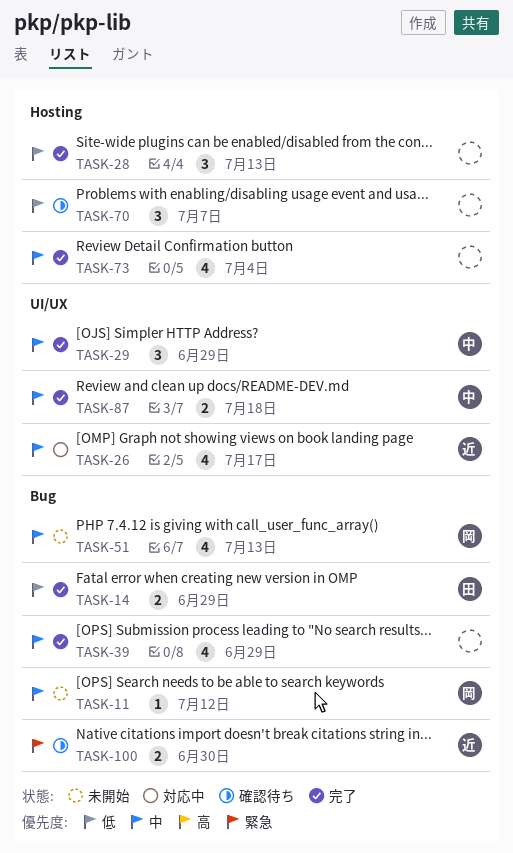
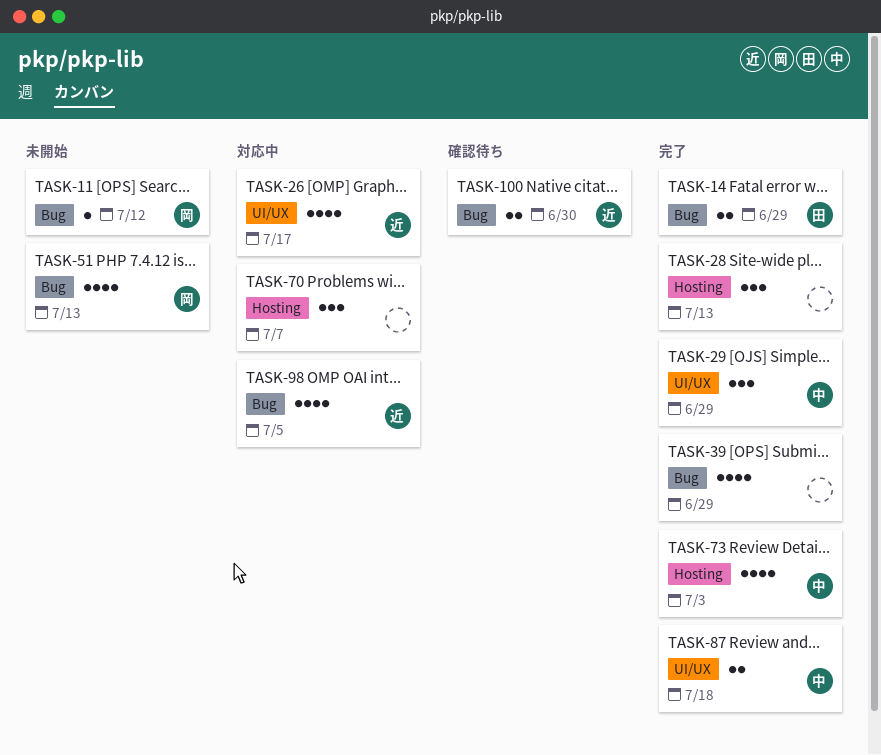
TASK-70, status: 確認待ち -> 対応中
TASK-73, owner: none -> 中
TASK-73, due: Jul 4 -> Jul 3
TASK-98: none -> present

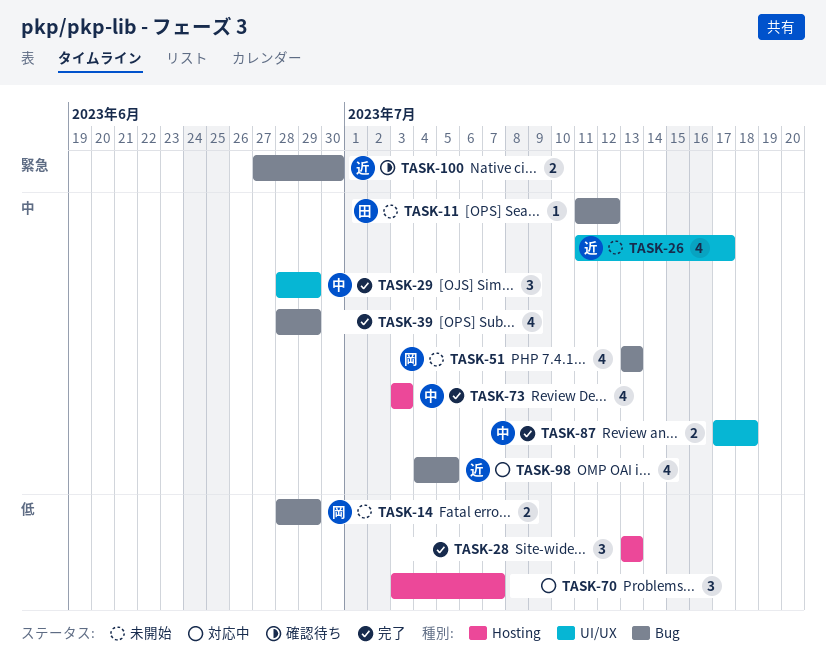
TASK-11, owner: 岡 -> 田
TASK-14, status: 完了 -> 未開始
TASK-14, owner: 田 -> 岡
TASK-26, status: 対応中 -> 未開始

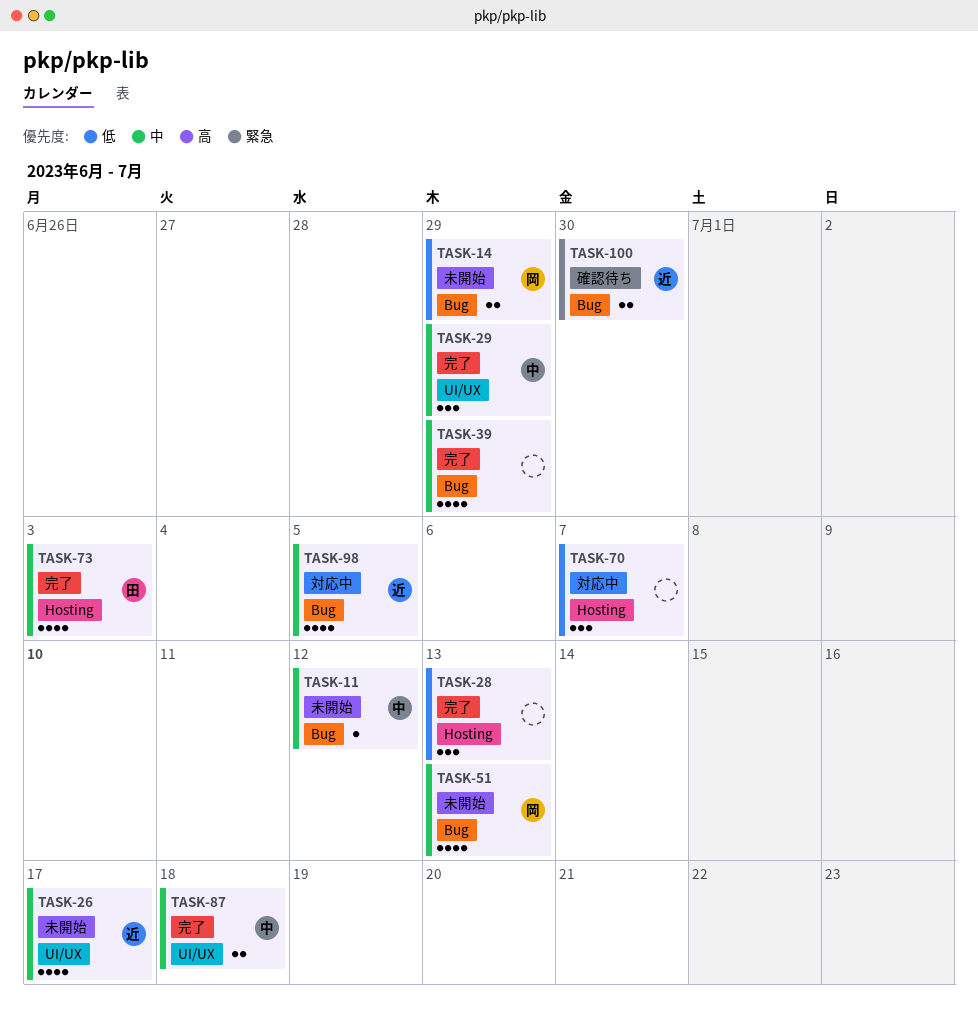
TASK-11, owner: 田 -> 中
TASK-73, owner: 中 -> 田

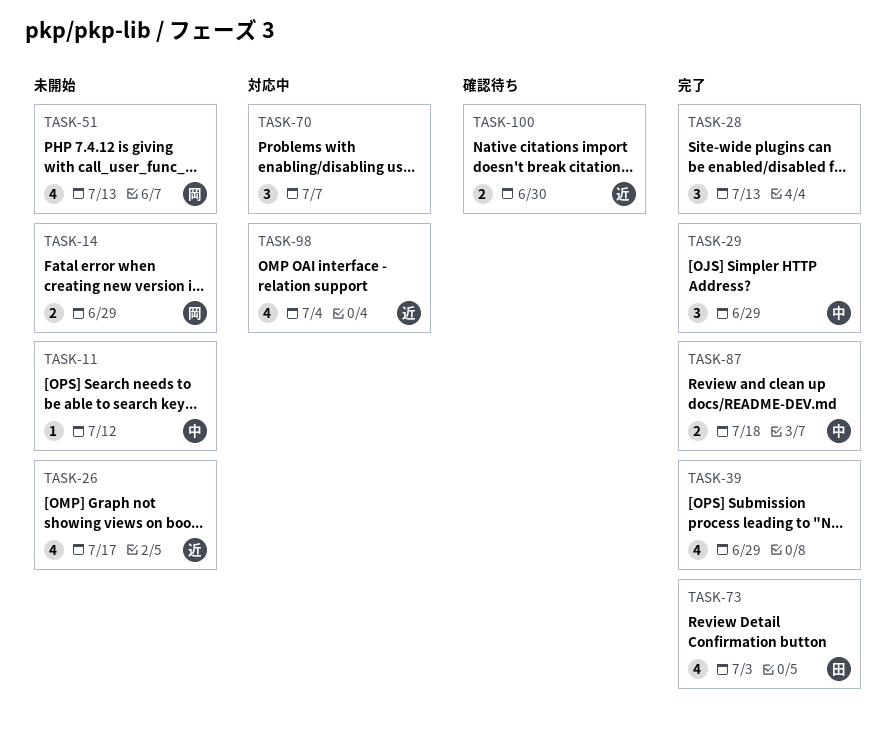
TASK-98, due: Jul 5 -> Jul 4

